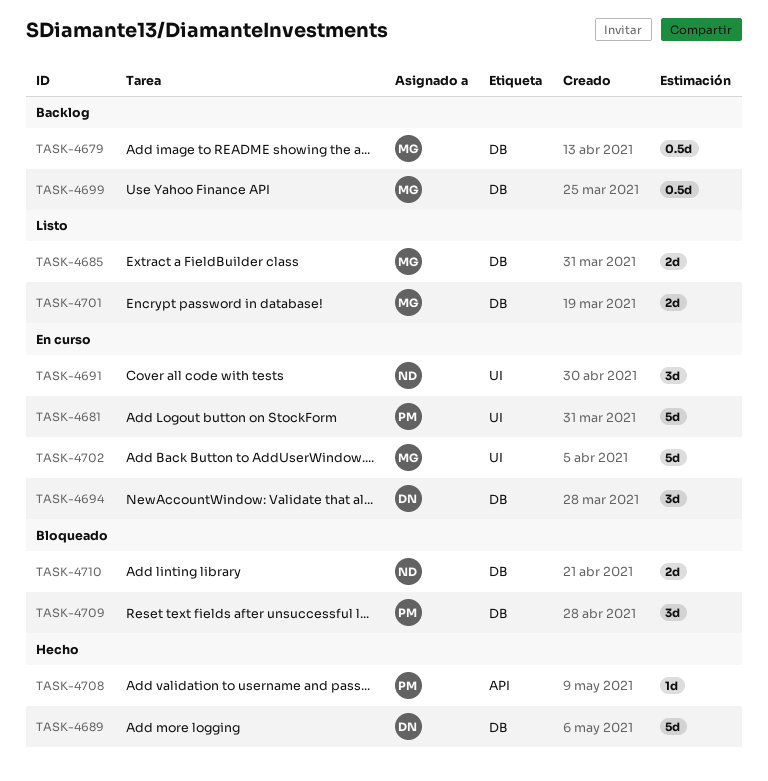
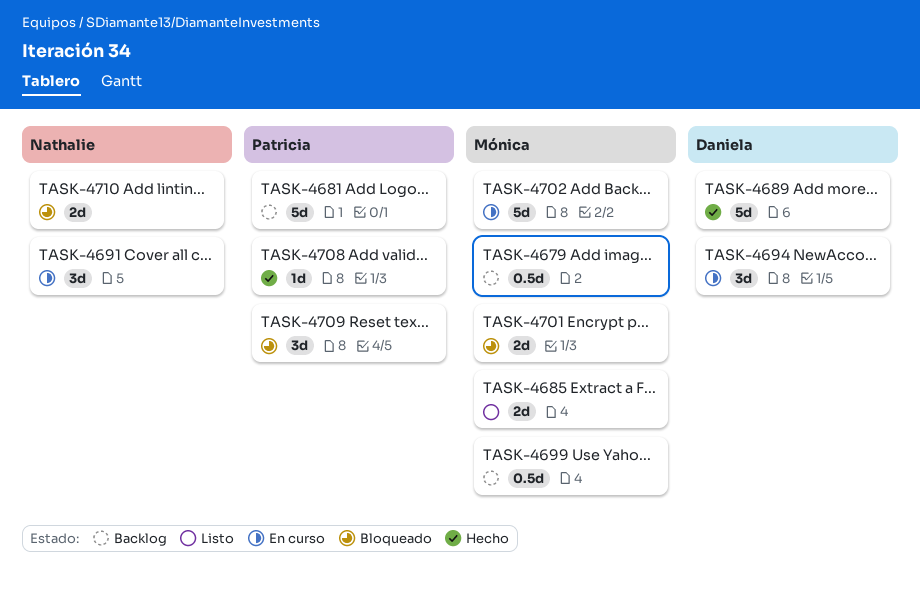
TASK-4681, status: En curso -> Backlog
TASK-4701, status: Listo -> Bloqueado

